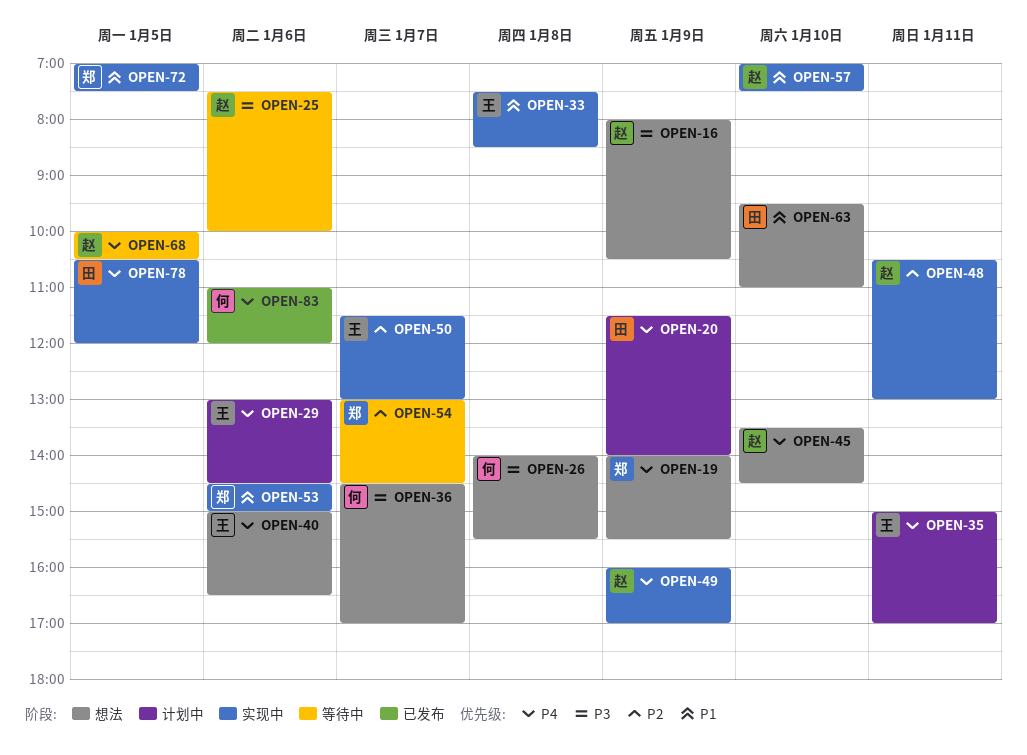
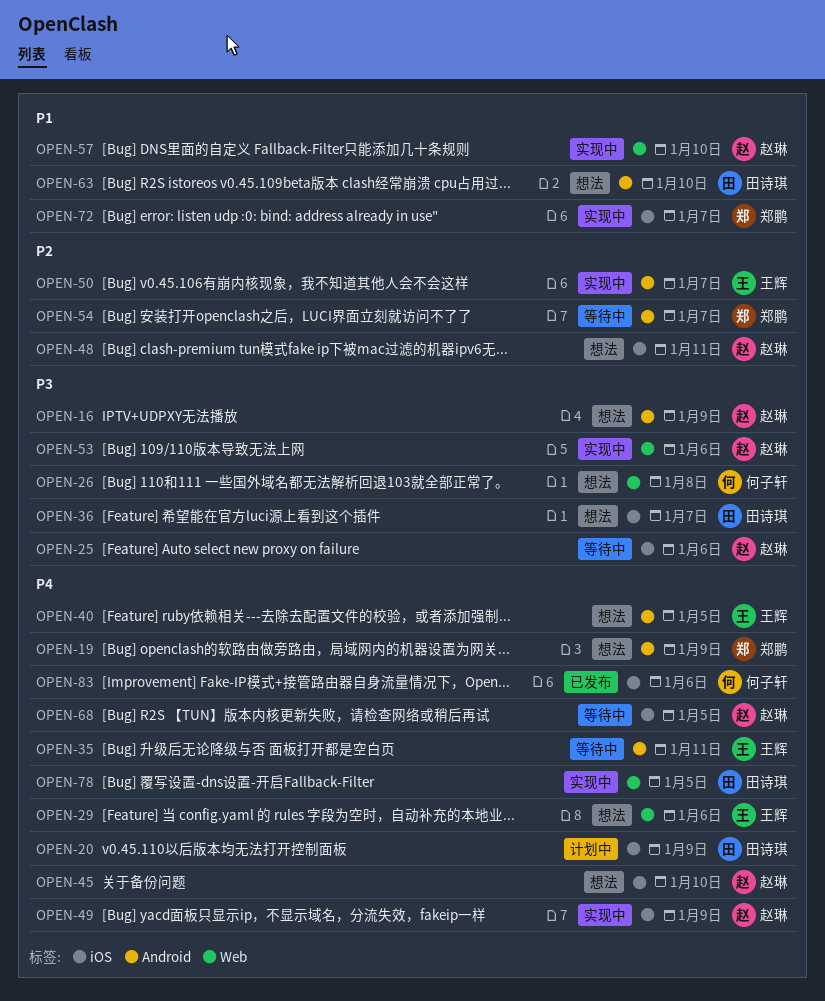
OPEN-29, status: 计划中 -> 想法
OPEN-33: present -> none
OPEN-35, status: 计划中 -> 等待中
OPEN-36, owner: 何子轩 -> 田诗琪
OPEN-40, day: Jan 6 -> Jan 5
OPEN-48, status: 实现中 -> 想法
OPEN-53, owner: 郑鹏 -> 赵琳
OPEN-53, priority: P1 -> P3
OPEN-72, day: Jan 5 -> Jan 7

